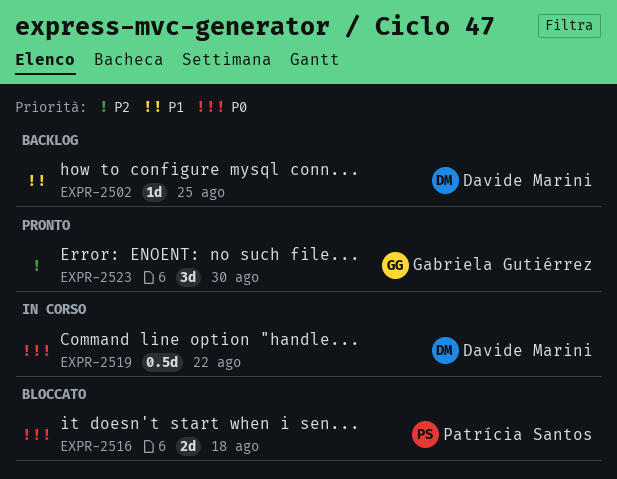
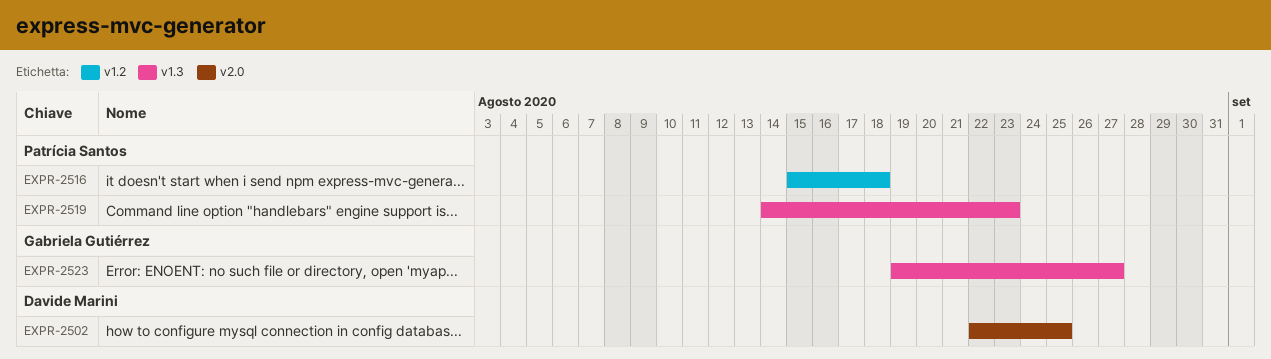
EXPR-2519, owner: Davide Marini -> Patrícia Santos
EXPR-2519, due: Aug 22 -> Aug 23
EXPR-2523, due: Aug 30 -> Aug 27

